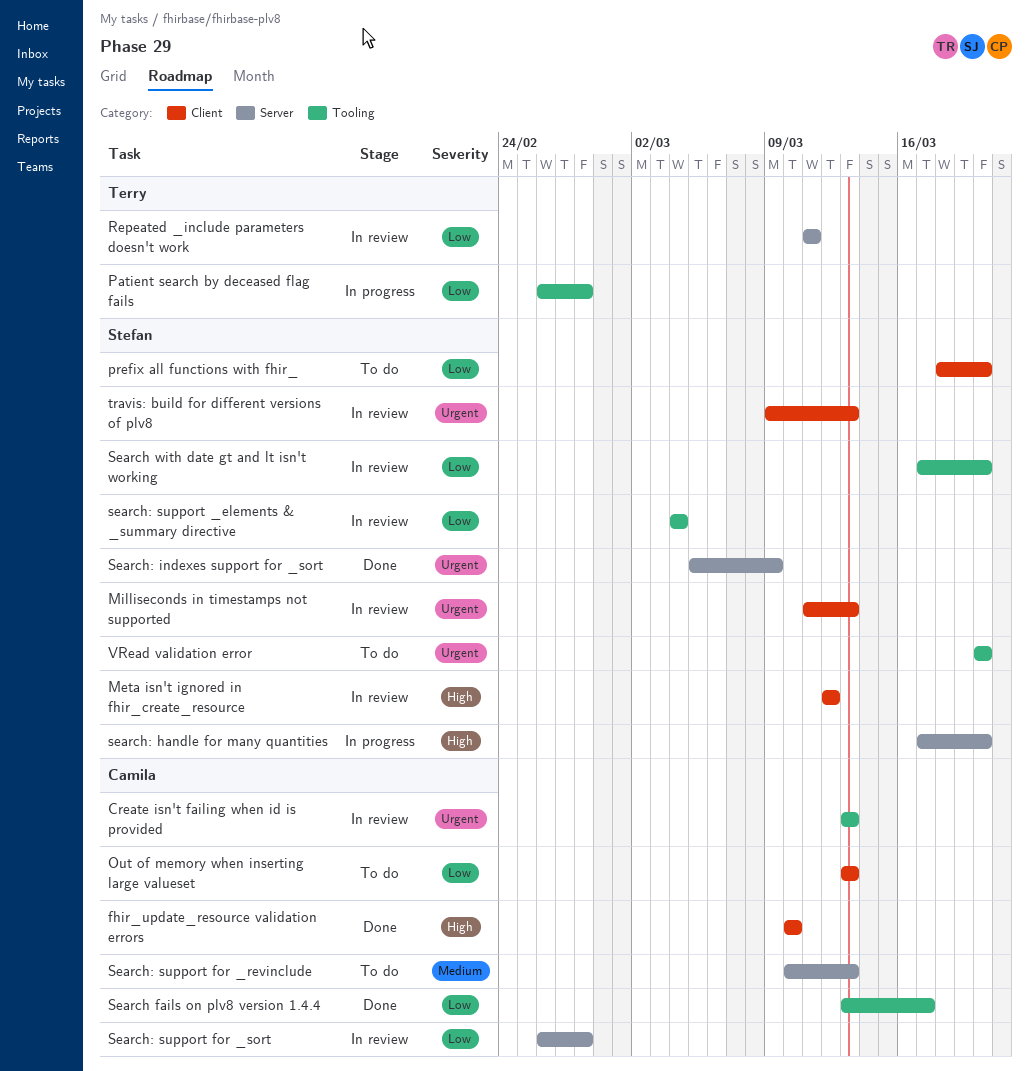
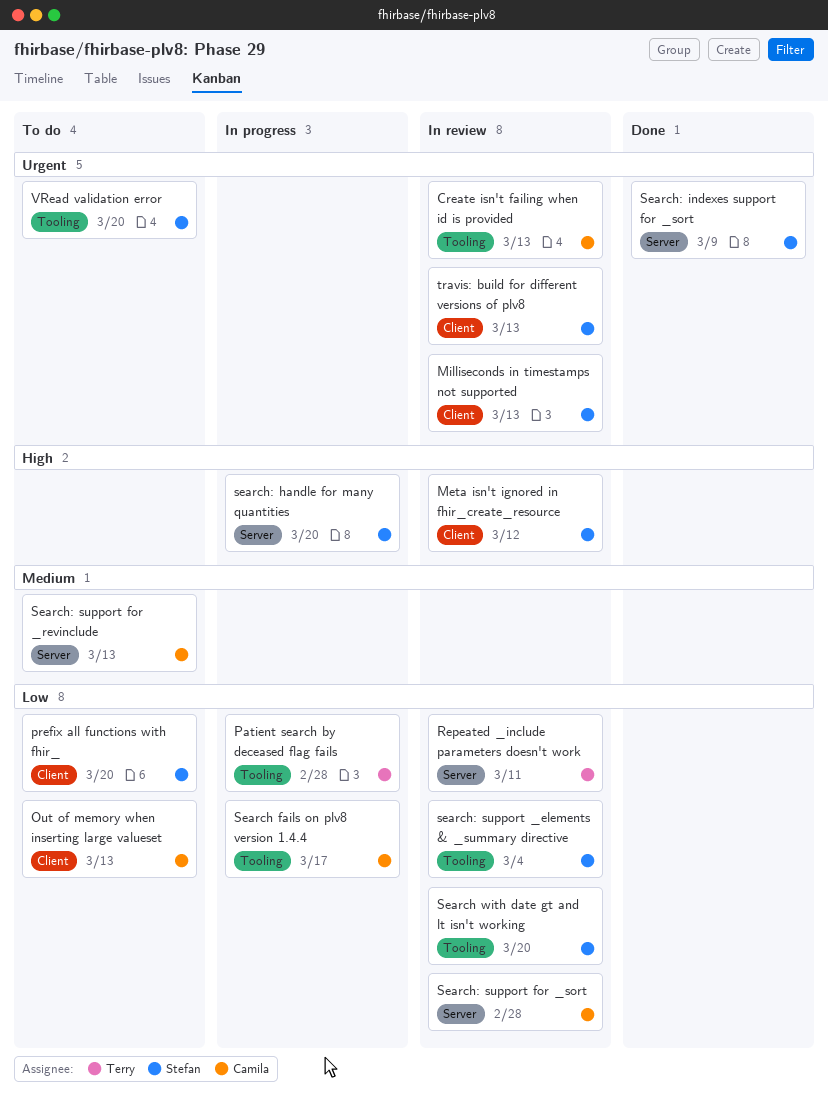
fhir_update_resource validation errors: present -> none
Search fails on plv8 version 1.4.4, status: Done -> In progress

